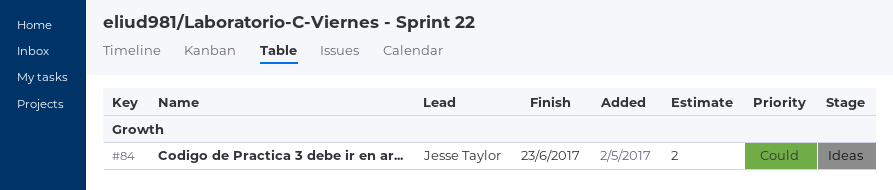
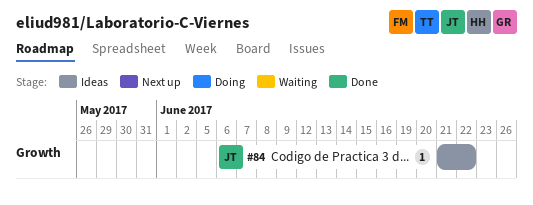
#84, estimate: 2 -> 1
#84, due: Jun 23 -> Jun 22

